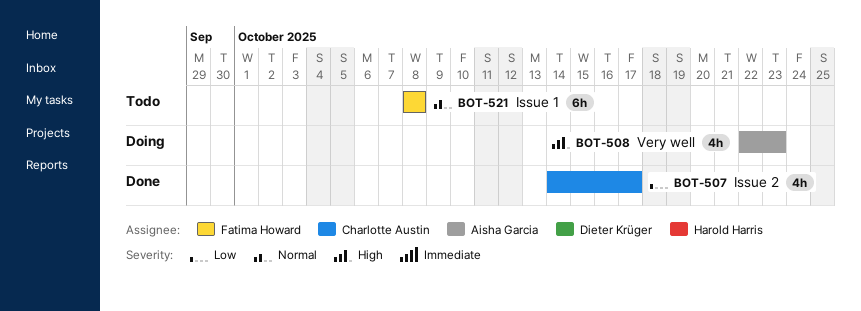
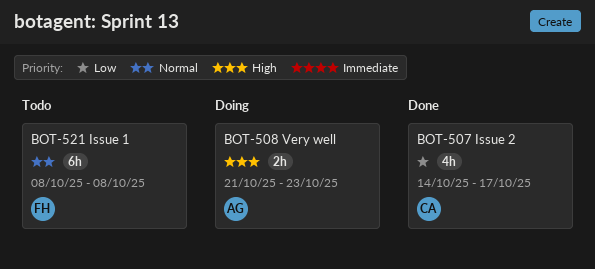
BOT-508, estimate: 4h -> 2h
BOT-508, start: Oct 22 -> Oct 21

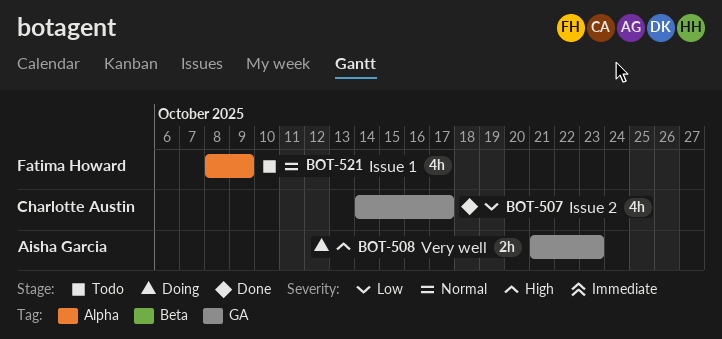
BOT-521, estimate: 6h -> 4h
BOT-521, due: Oct 8 -> Oct 9

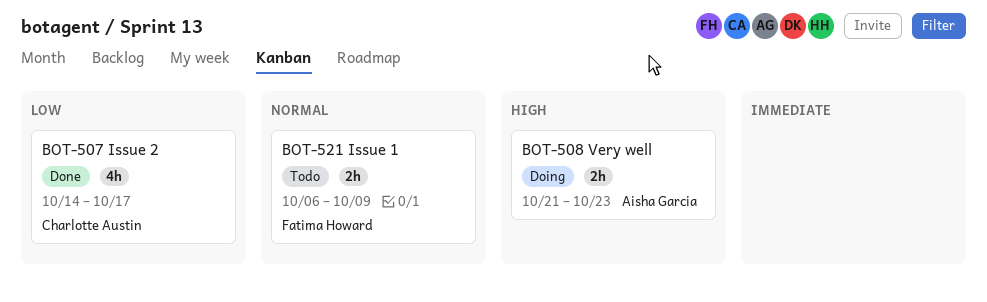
BOT-521, estimate: 4h -> 2h
BOT-521, start: Oct 8 -> Oct 6

